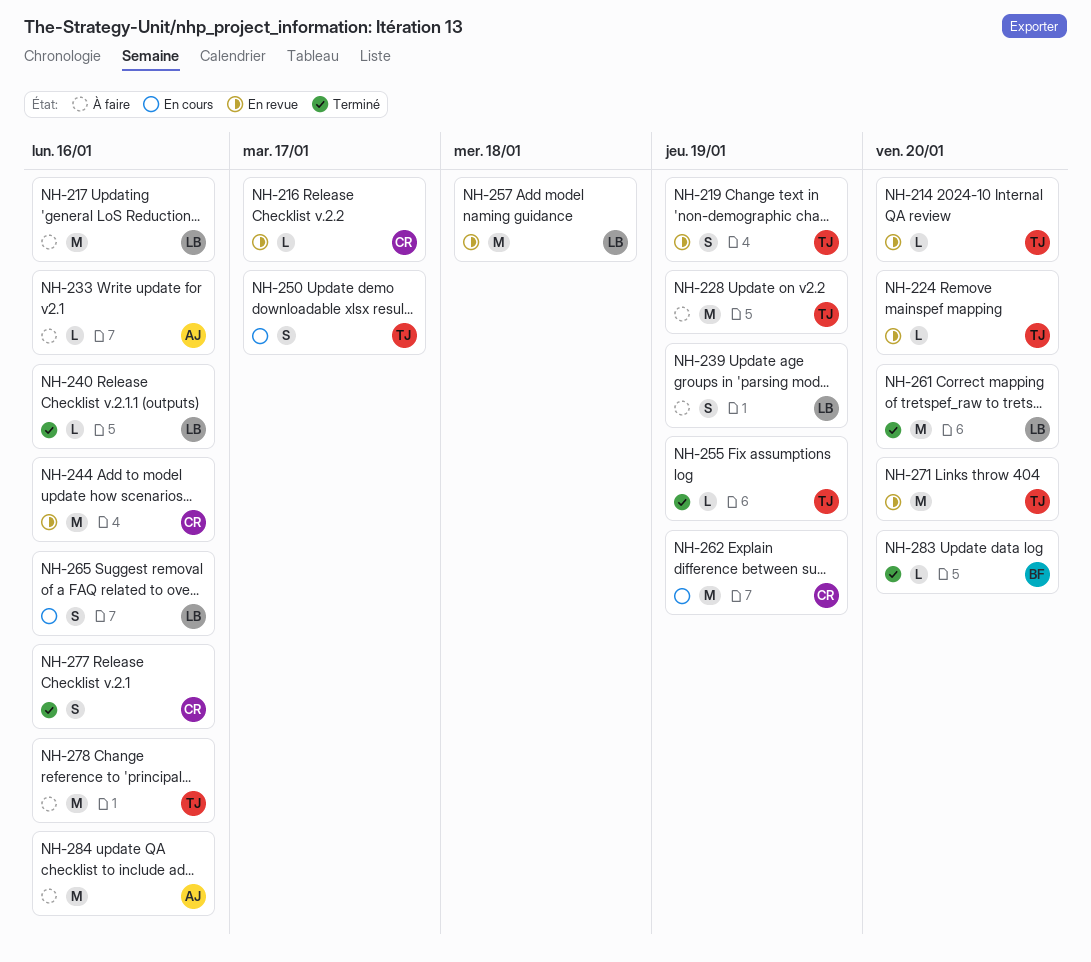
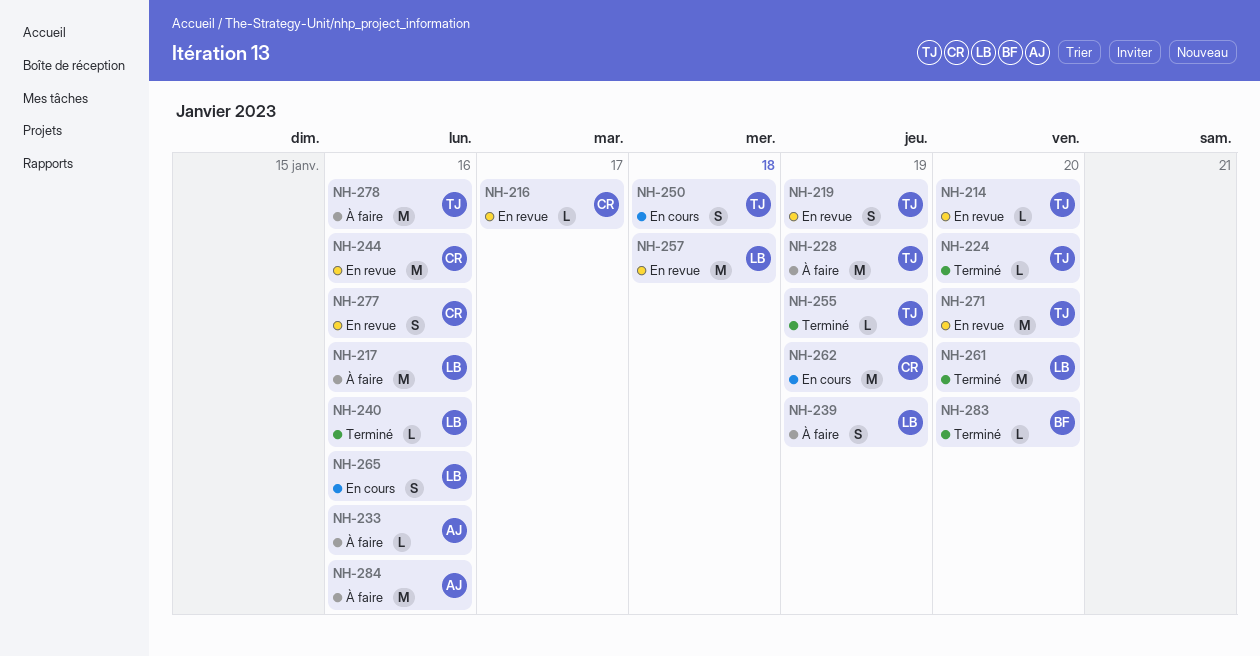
NH-224, status: En revue -> Terminé
NH-250, due: Jan 17 -> Jan 18
NH-277, status: Terminé -> En revue

